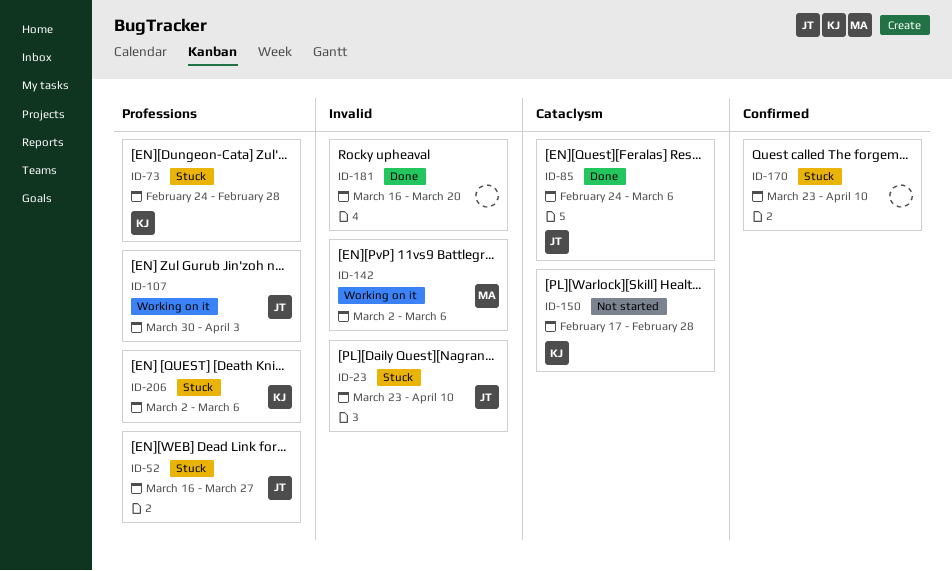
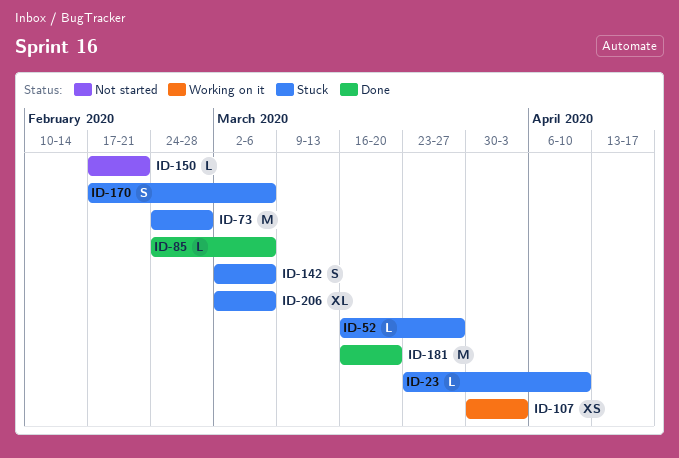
ID-142, status: Working on it -> Stuck
ID-150, due: Feb 28 -> Feb 21
ID-170, start: Mar 23 -> Feb 17
ID-170, due: Apr 10 -> Mar 6

